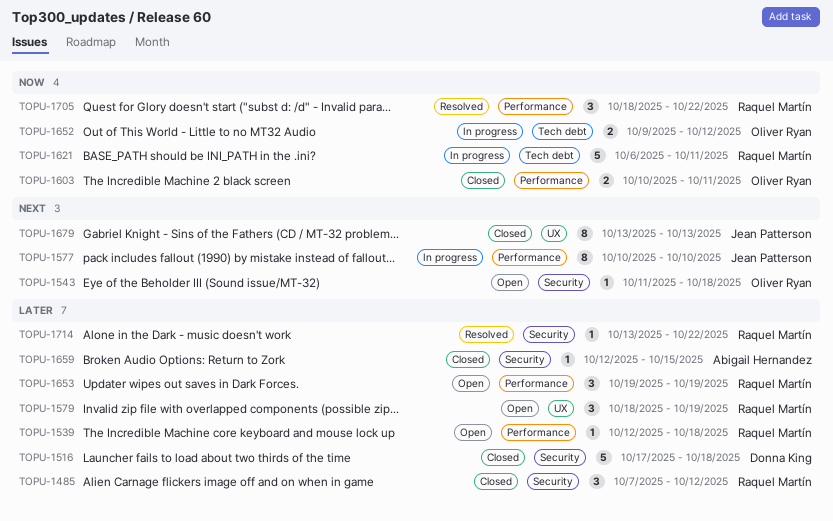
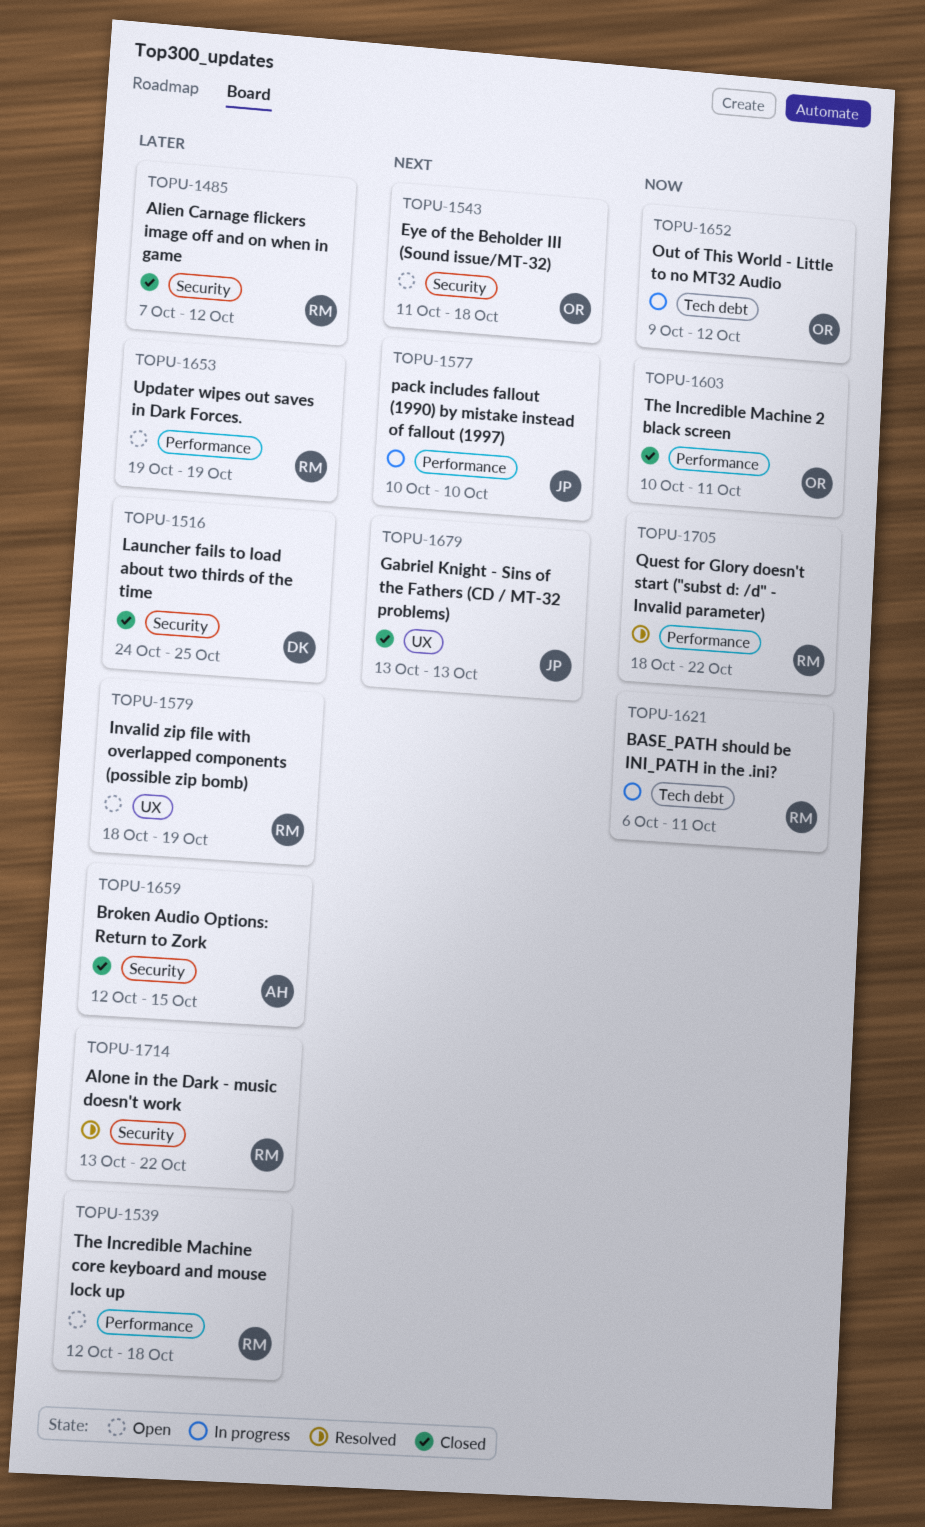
TOPU-1516, start: Oct 17 -> Oct 24
TOPU-1516, due: Oct 18 -> Oct 25

